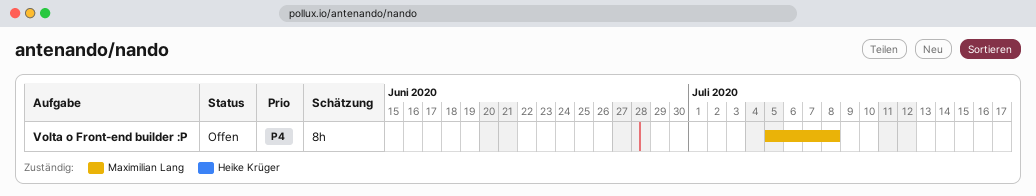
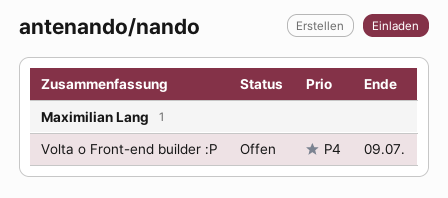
Volta o Front-end builder :P, due: Jul 8 -> Jul 9

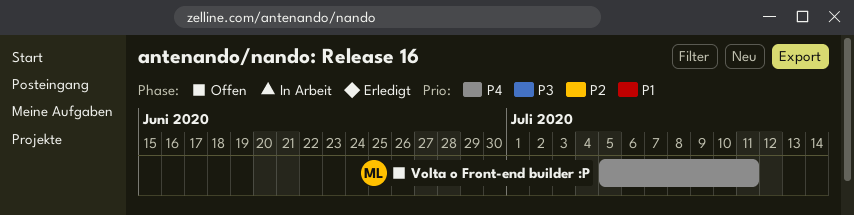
Volta o Front-end builder :P, due: Jul 9 -> Jul 11

